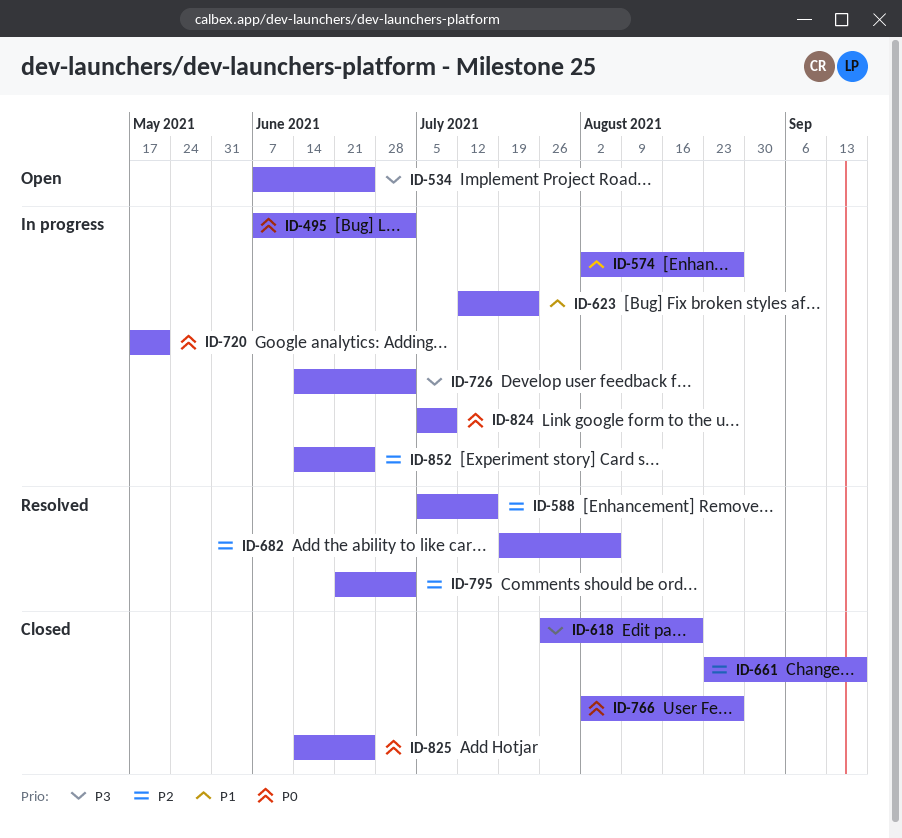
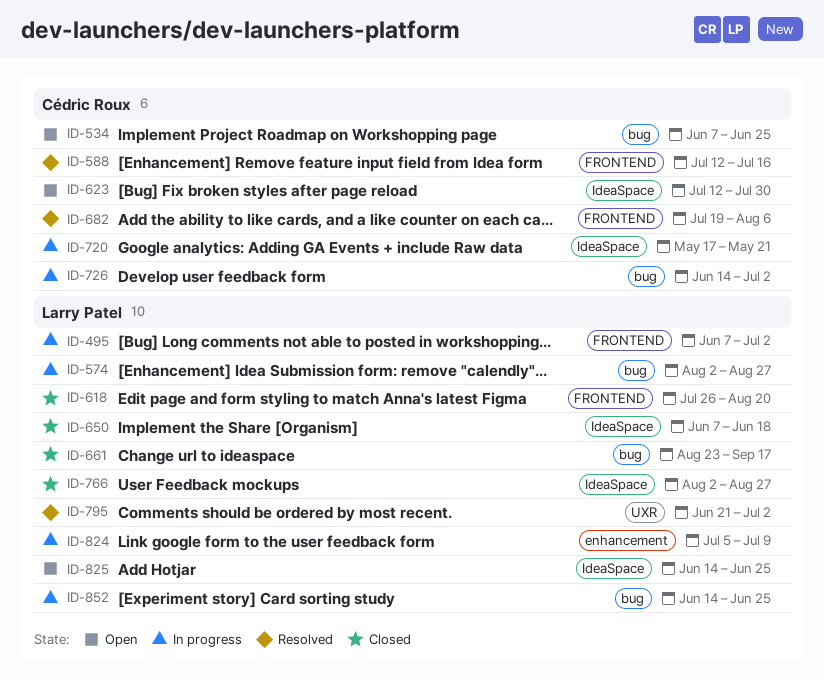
ID-588, start: Jul 5 -> Jul 12
ID-623, status: In progress -> Open
ID-623, due: Jul 23 -> Jul 30
ID-650: none -> present
ID-825, status: Closed -> Open

